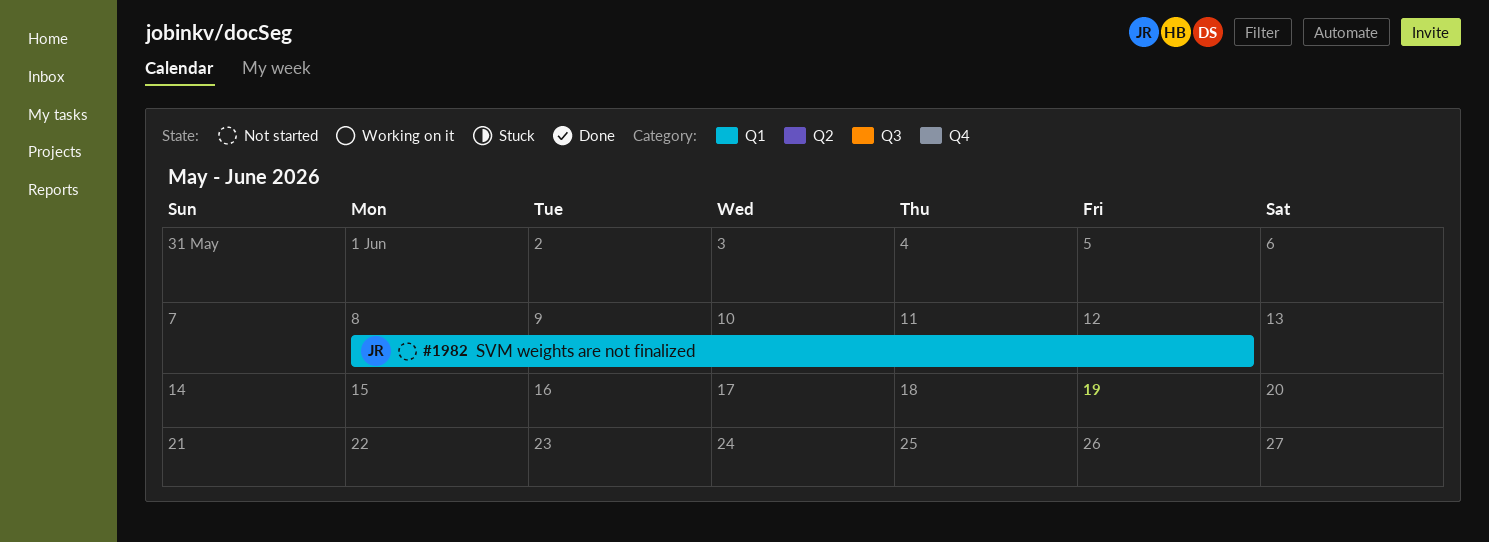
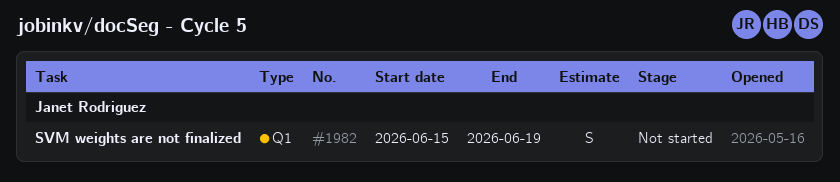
#1982, start: Jun 8 -> Jun 15
#1982, due: Jun 12 -> Jun 19

